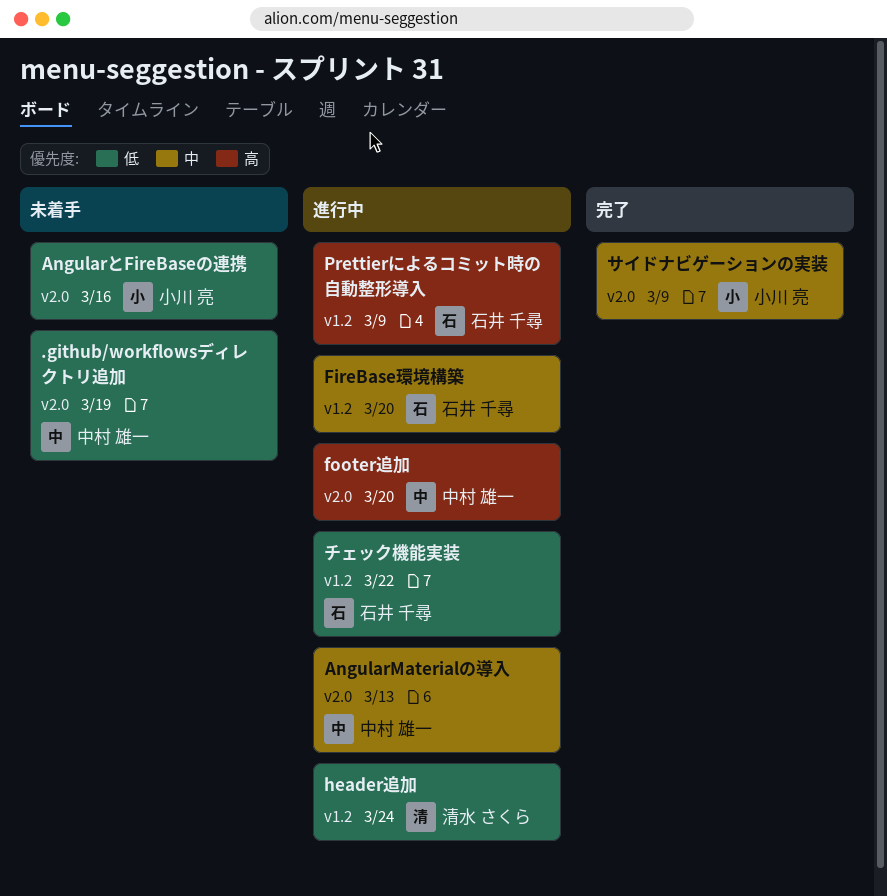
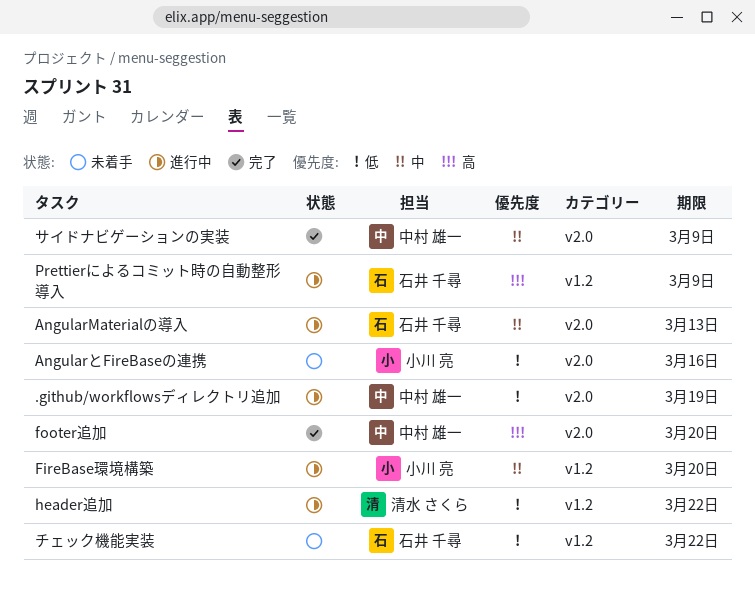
.github/workflowsディレクトリ追加, status: 未着手 -> 進行中
AngularMaterialの導入, owner: 中村 雄一 -> 石井 千尋
FireBase環境構築, owner: 石井 千尋 -> 小川 亮
footer追加, status: 進行中 -> 完了
header追加, due: Mar 24 -> Mar 22
サイドナビゲーションの実装, owner: 小川 亮 -> 中村 雄一
チェック機能実装, status: 進行中 -> 未着手

